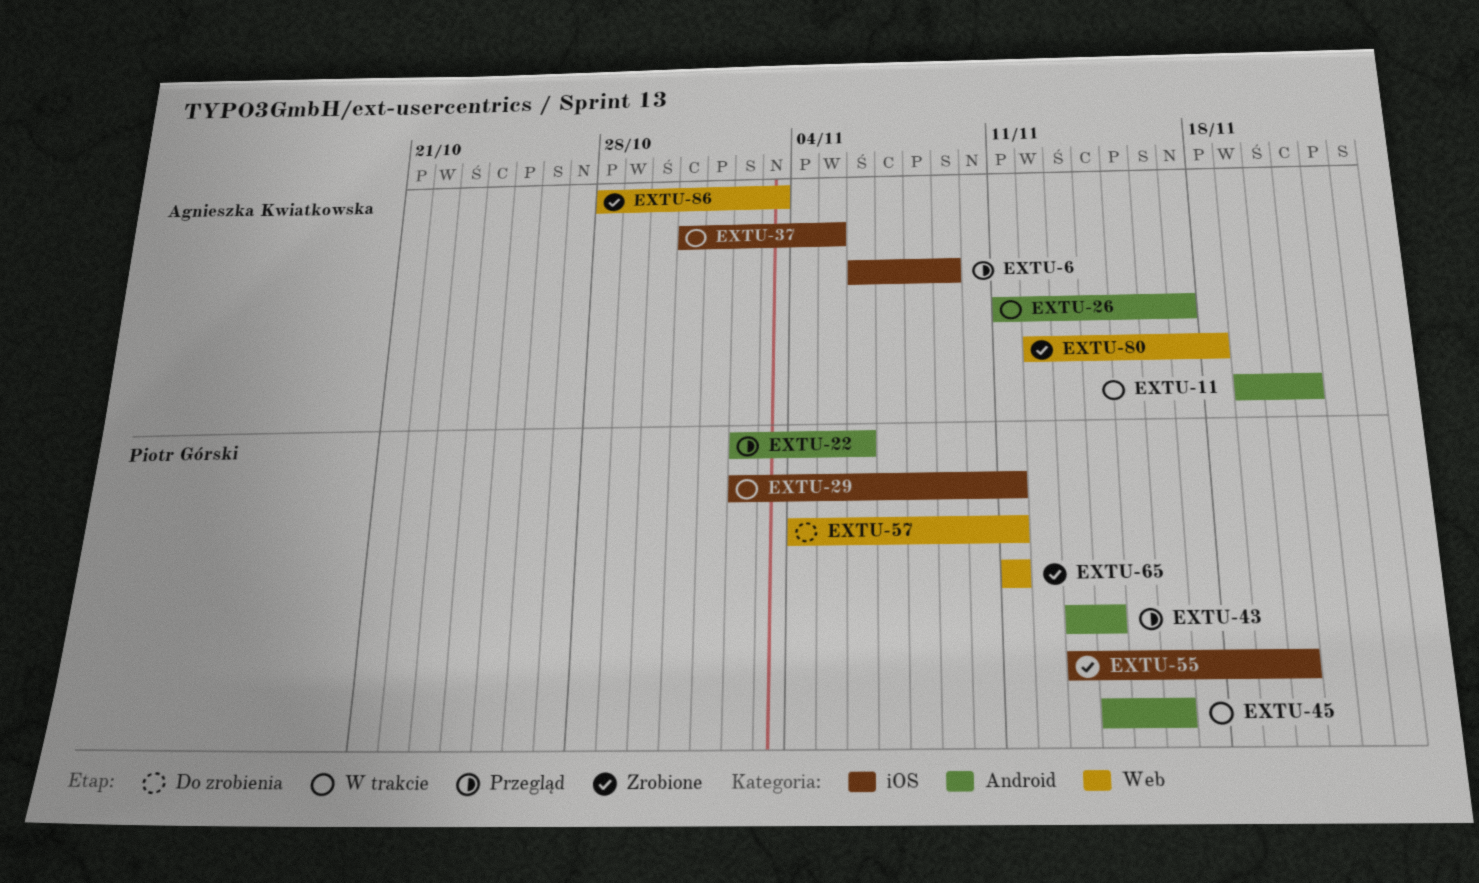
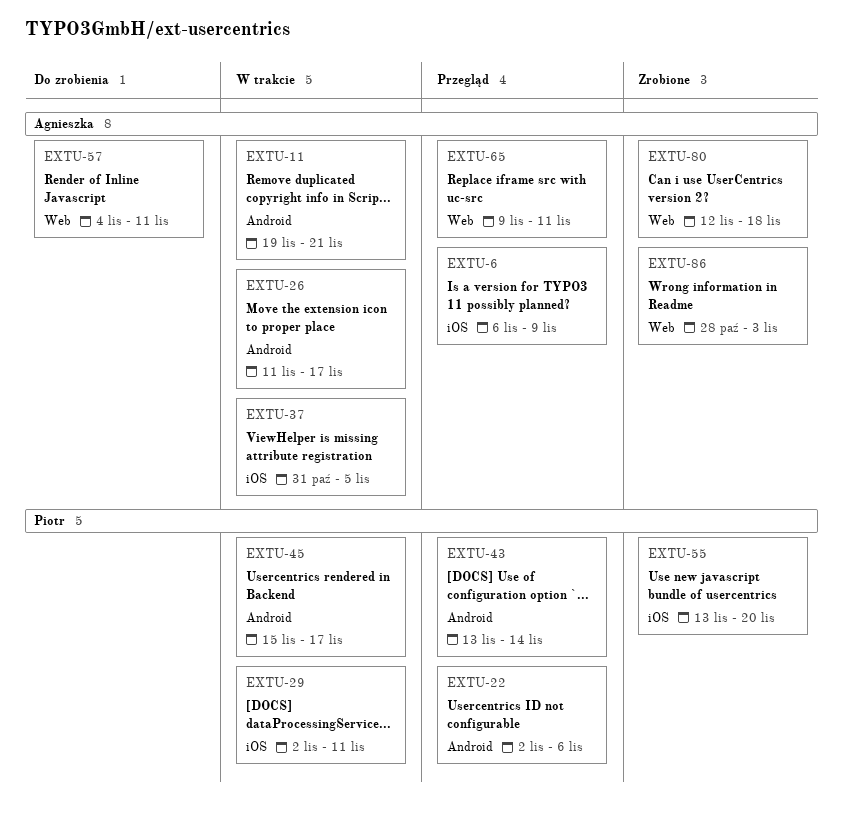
EXTU-45, start: Nov 14 -> Nov 15
EXTU-45, due: Nov 16 -> Nov 17
EXTU-57, owner: Piotr Górski -> Agnieszka Kwiatkowska
EXTU-65, status: Zrobione -> Przegląd
EXTU-65, owner: Piotr Górski -> Agnieszka Kwiatkowska
EXTU-65, start: Nov 11 -> Nov 9

